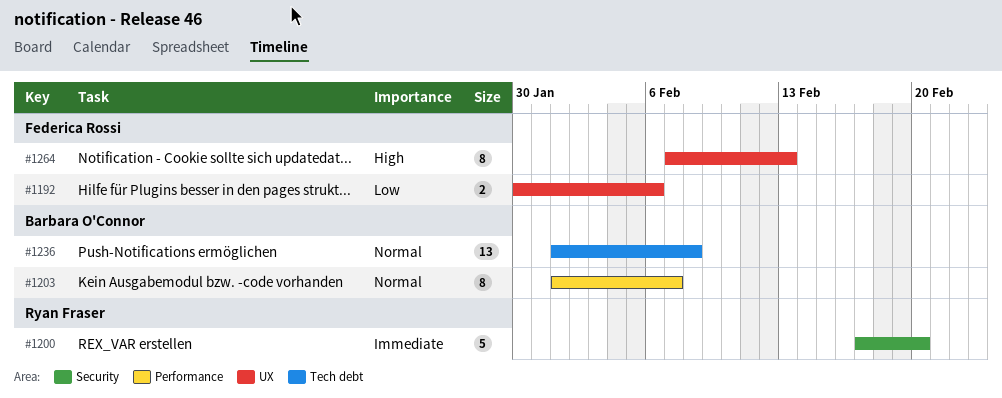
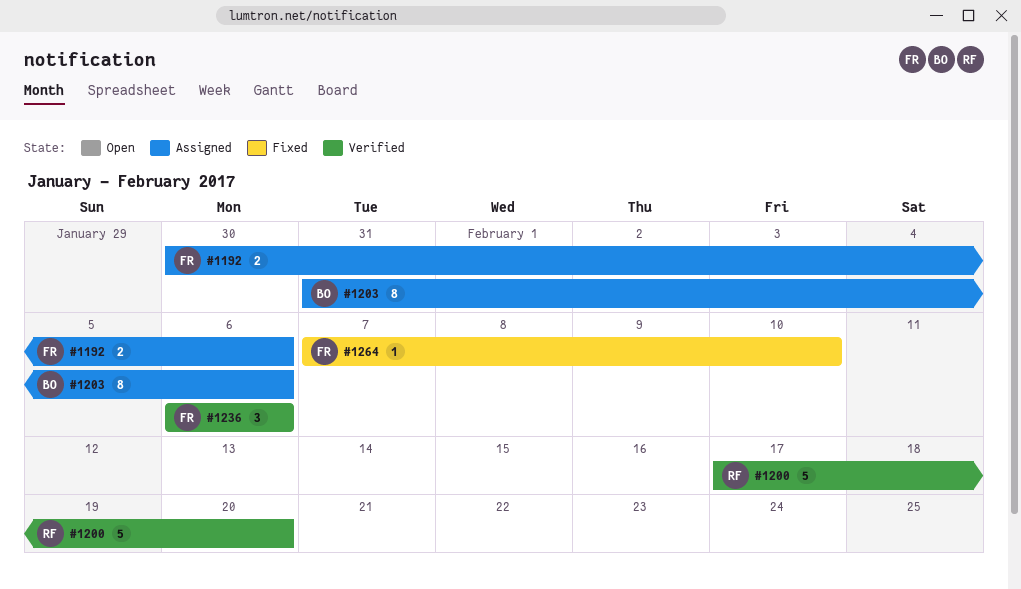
#1203, start: Feb 1 -> Jan 31
#1203, due: Feb 7 -> Feb 6
#1236, owner: Barbara O'Connor -> Federica Rossi
#1236, estimate: 13 -> 3
#1236, start: Feb 1 -> Feb 6
#1236, due: Feb 8 -> Feb 6
#1264, estimate: 8 -> 1
#1264, due: Feb 13 -> Feb 10

